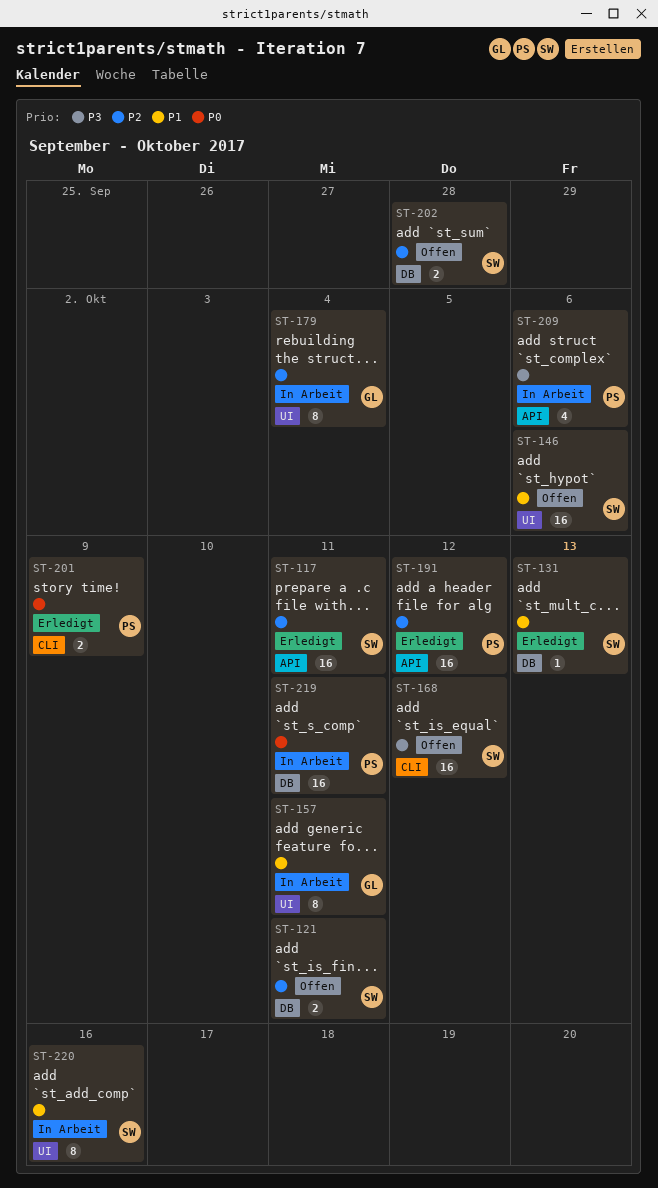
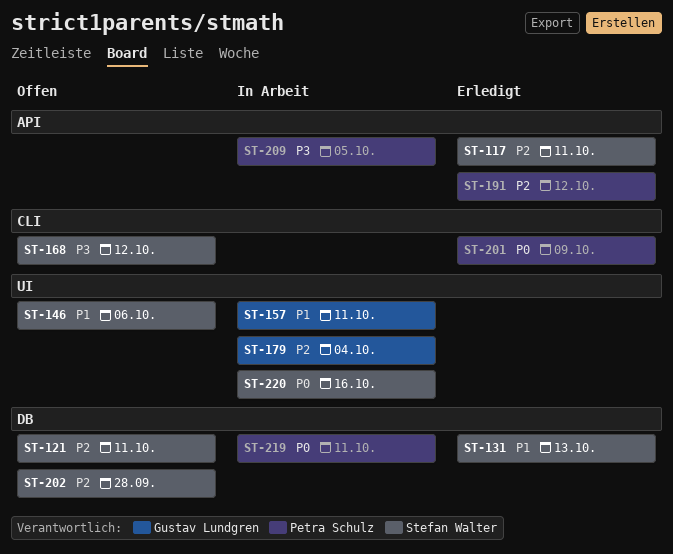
ST-209, due: Oct 6 -> Oct 5
ST-220, priority: P1 -> P0

